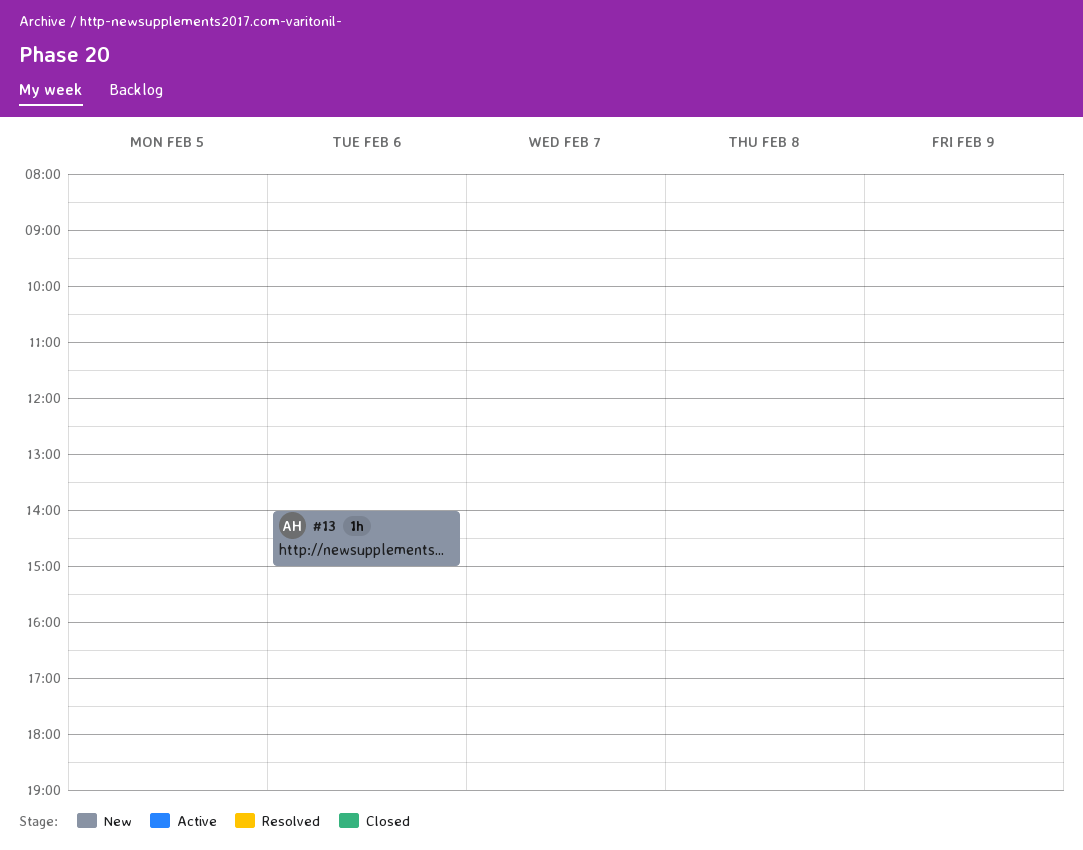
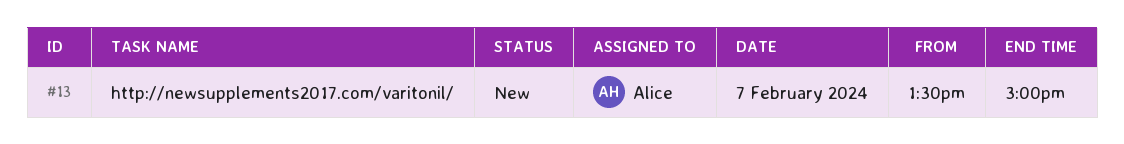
#13, day: Feb 6 -> Feb 7
#13, begins: 14:00 -> 13:30

